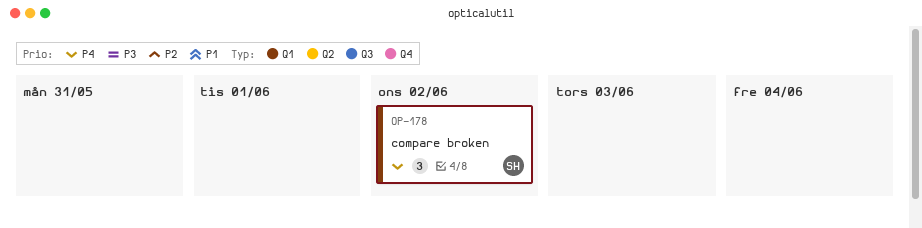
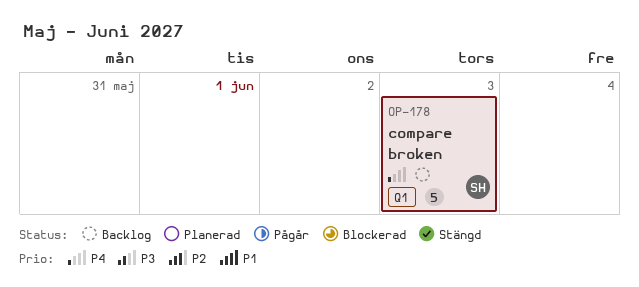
OP-178, estimate: 3 -> 5
OP-178, due: Jun 2 -> Jun 3

